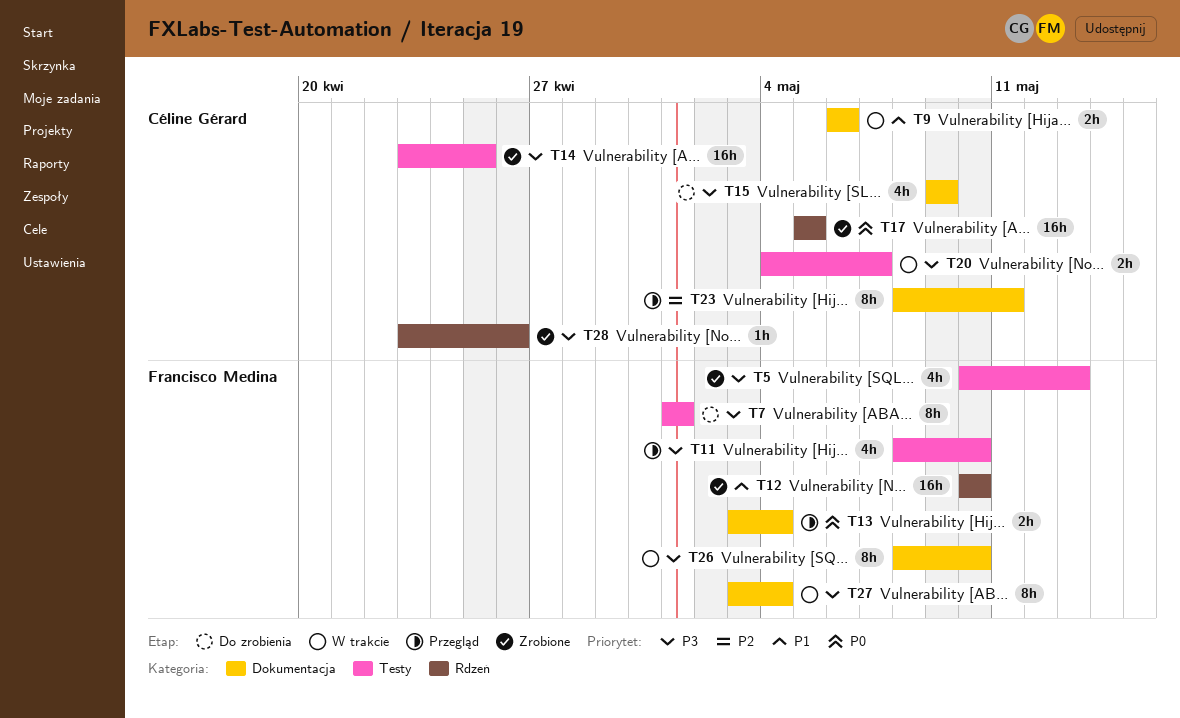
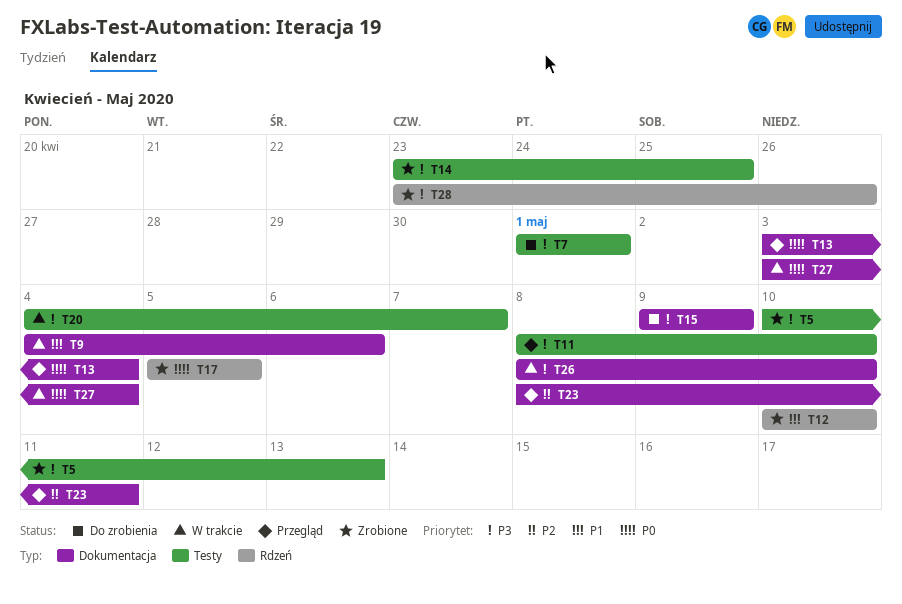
T9, start: May 6 -> May 4
T27, priority: P3 -> P0

